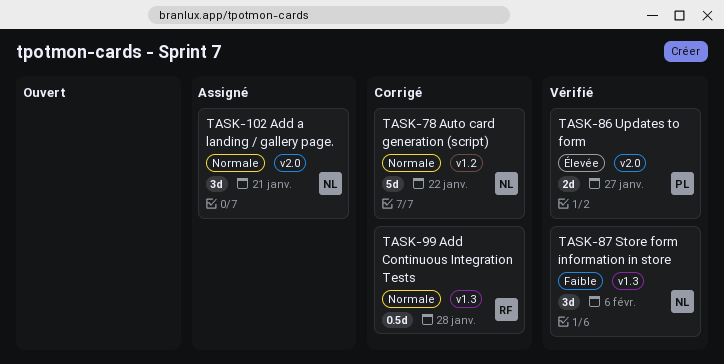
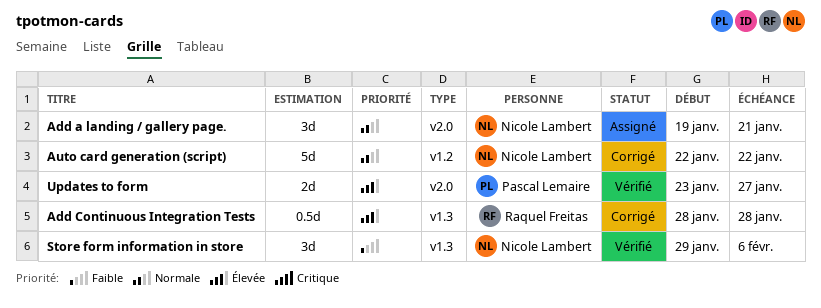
Add Continuous Integration Tests, priority: Normale -> Élevée

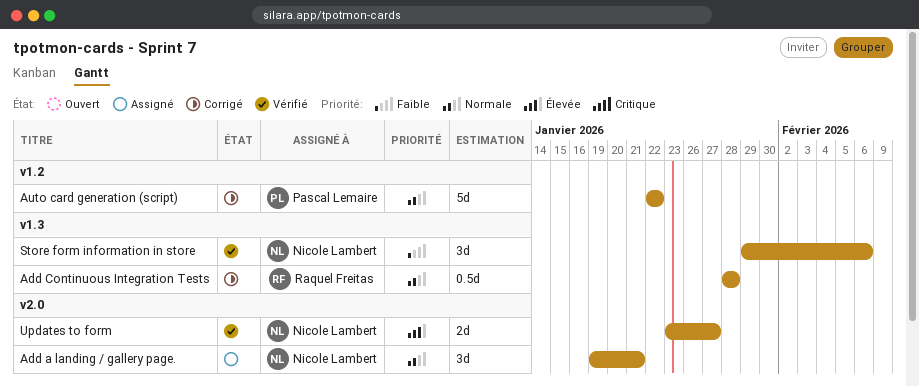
Add Continuous Integration Tests, priority: Élevée -> Normale
Auto card generation (script), owner: Nicole Lambert -> Pascal Lemaire
Updates to form, owner: Pascal Lemaire -> Nicole Lambert

